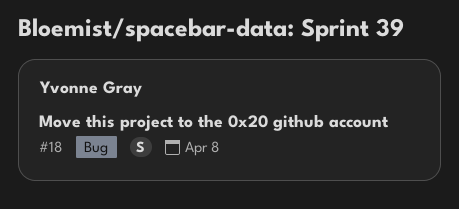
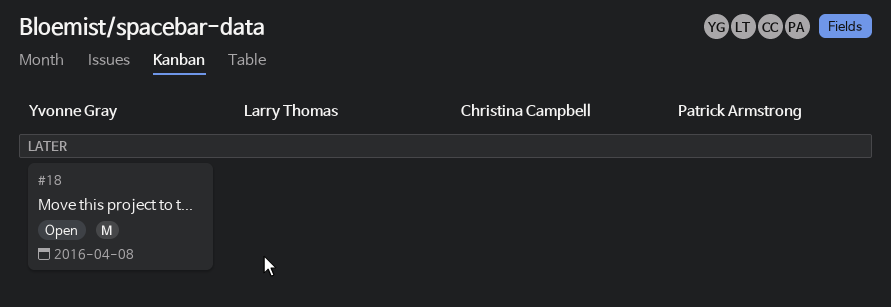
#18, estimate: S -> M

